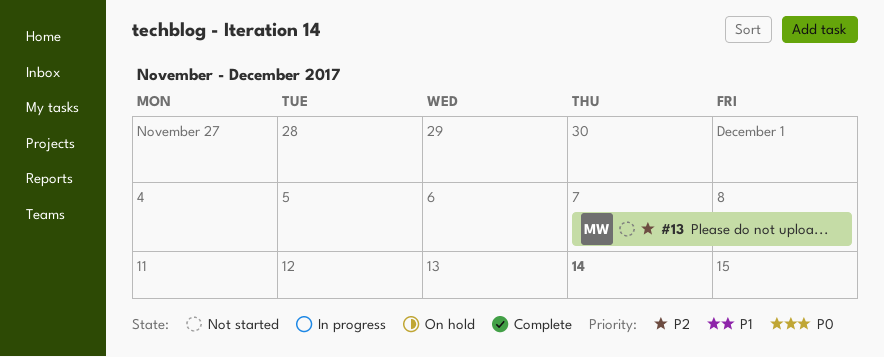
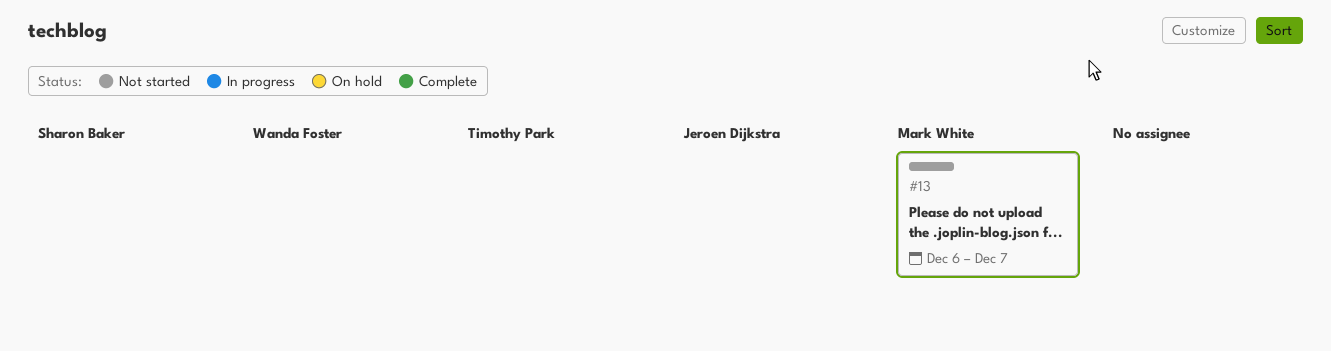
#13, start: Dec 7 -> Dec 6
#13, due: Dec 8 -> Dec 7

